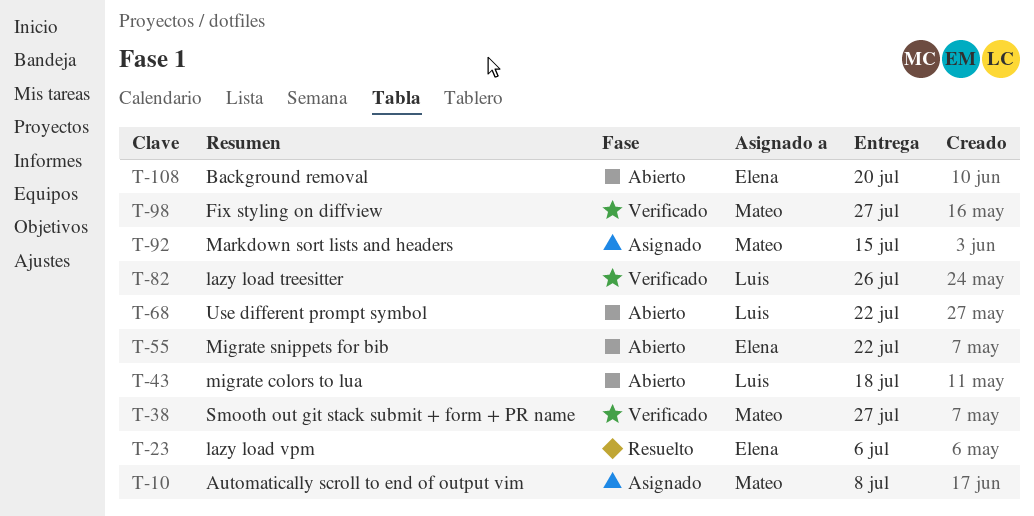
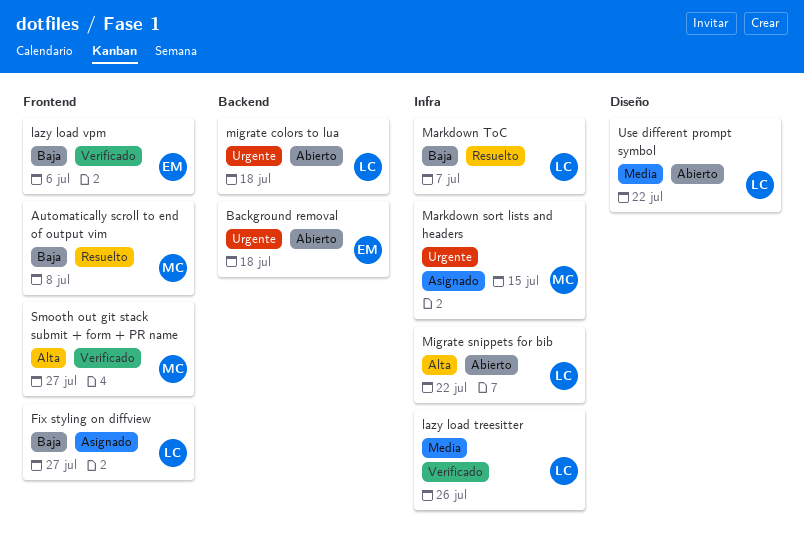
Automatically scroll to end of output vim, status: Asignado -> Resuelto
Background removal, due: Jul 20 -> Jul 18
Fix styling on diffview, status: Verificado -> Asignado
Fix styling on diffview, owner: Mateo -> Luis
lazy load vpm, status: Resuelto -> Verificado
Markdown ToC: none -> present
Migrate snippets for bib, owner: Elena -> Luis

